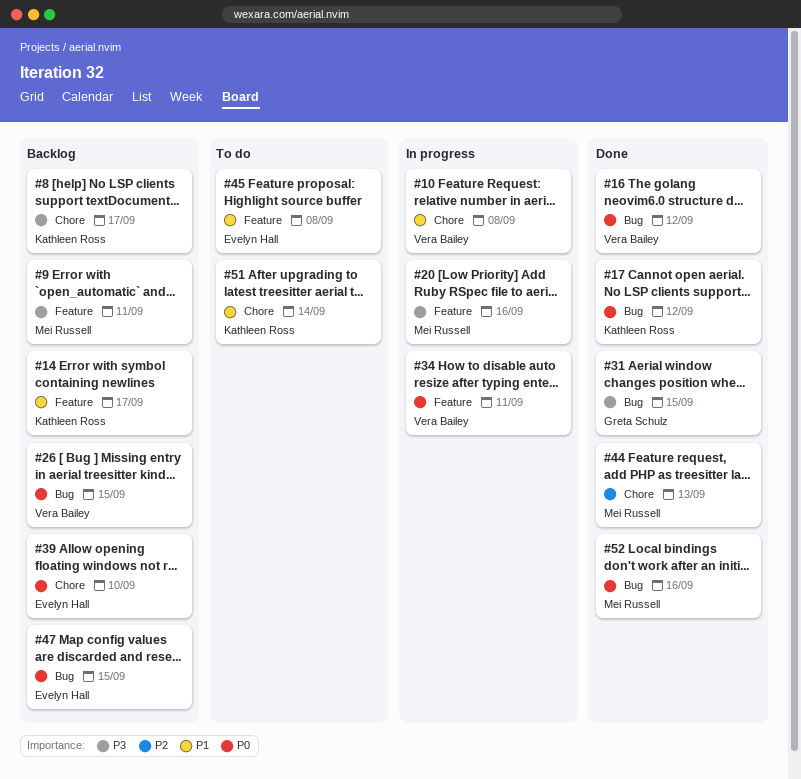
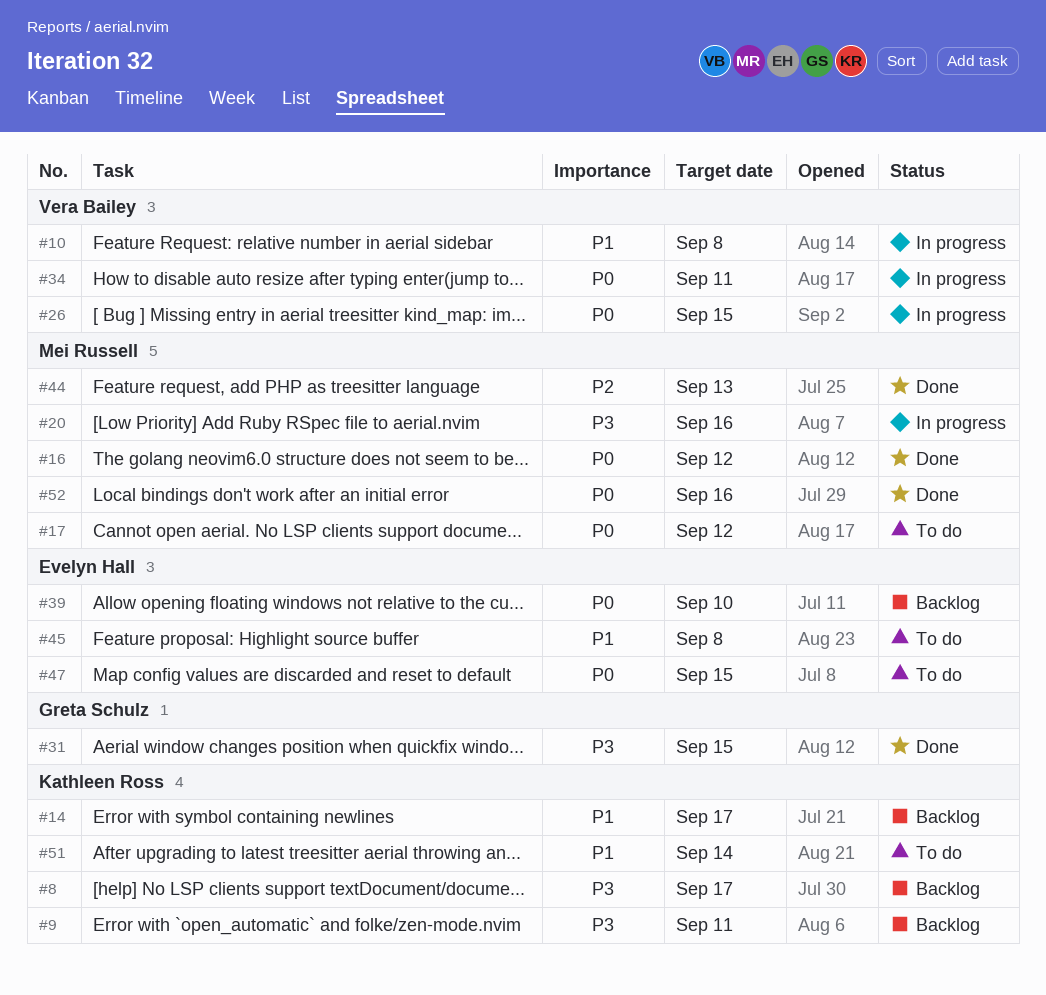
#9, owner: Mei Russell -> Kathleen Ross
#16, owner: Vera Bailey -> Mei Russell
#17, status: Done -> To do
#17, owner: Kathleen Ross -> Mei Russell
#26, status: Backlog -> In progress
#47, status: Backlog -> To do

